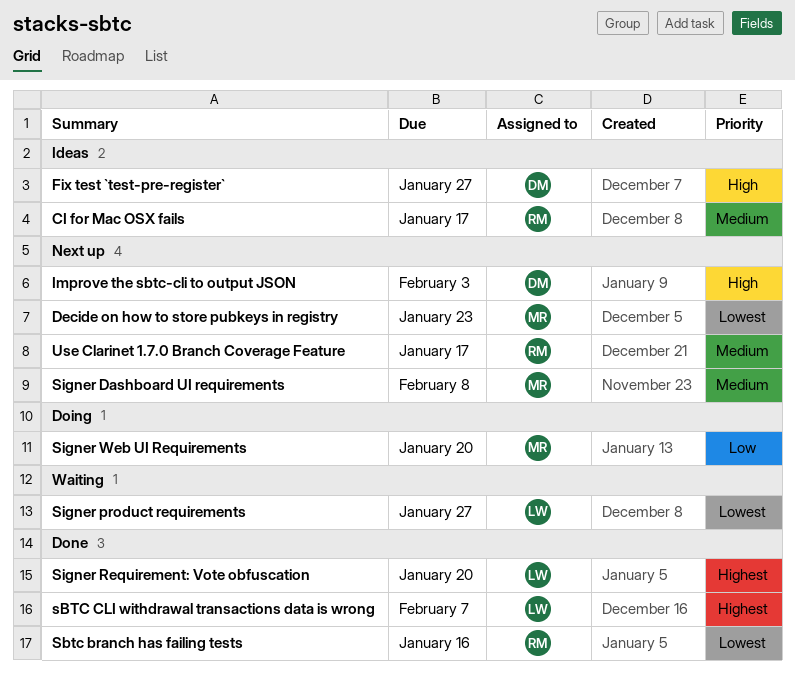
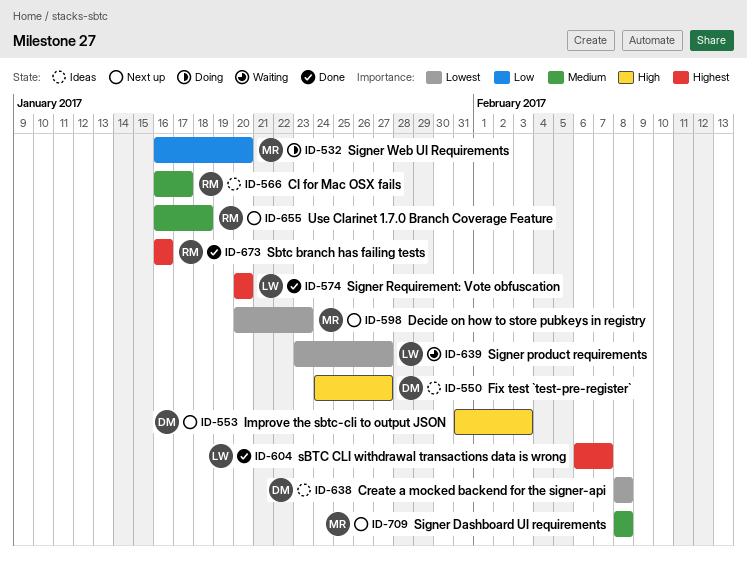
Create a mocked backend for the signer-api: none -> present
Sbtc branch has failing tests, priority: Lowest -> Highest
Use Clarinet 1.7.0 Branch Coverage Feature, due: Jan 17 -> Jan 18

